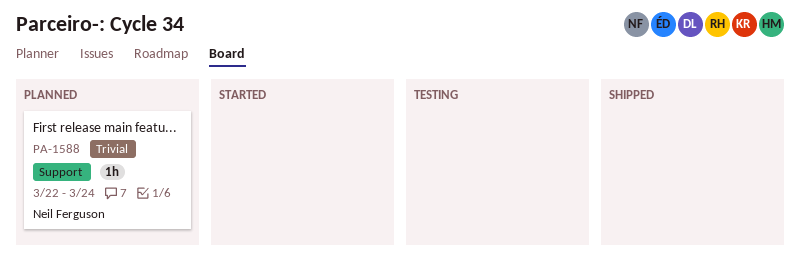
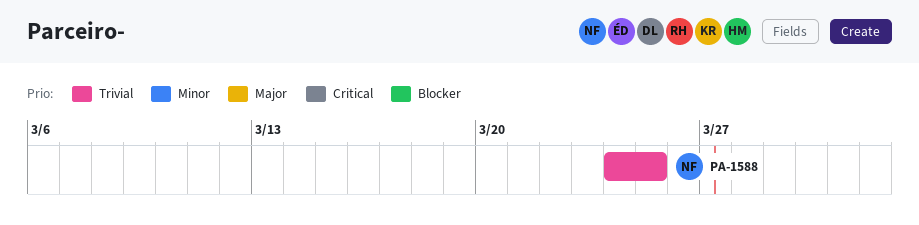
PA-1588, start: Mar 22 -> Mar 24
PA-1588, due: Mar 24 -> Mar 25

